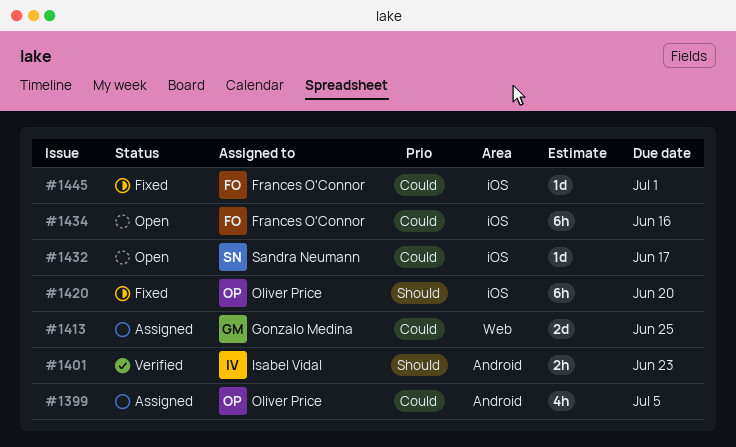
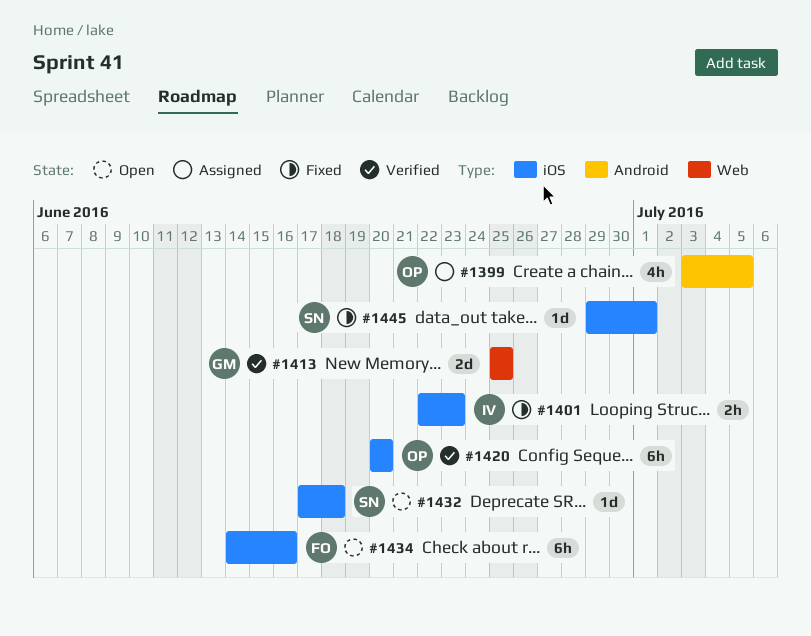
#1401, status: Verified -> Fixed
#1401, label: Android -> iOS
#1413, status: Assigned -> Verified
#1420, status: Fixed -> Verified
#1432, due: Jun 17 -> Jun 18
#1445, owner: Frances O'Connor -> Sandra Neumann

